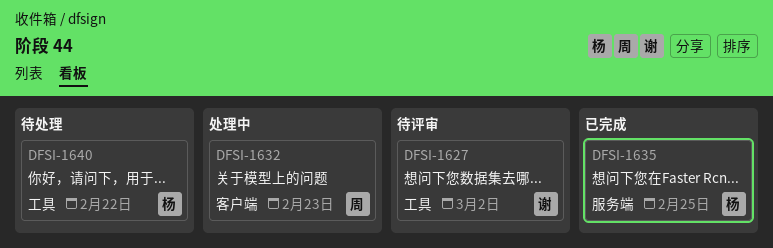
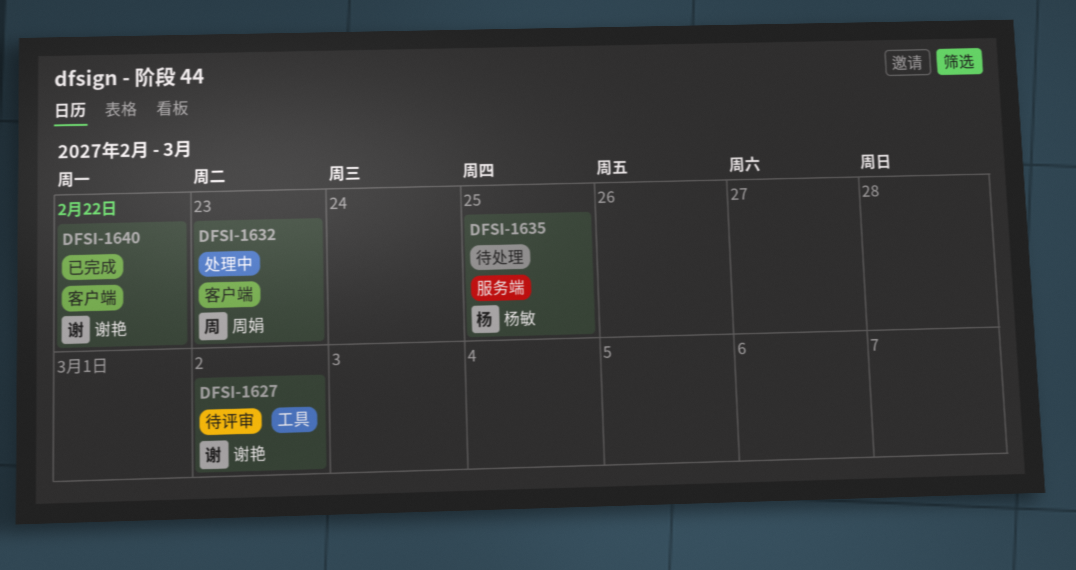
DFSI-1635, status: 已完成 -> 待处理
DFSI-1640, status: 待处理 -> 已完成
DFSI-1640, owner: 杨敏 -> 谢艳
DFSI-1640, label: 工具 -> 客户端

